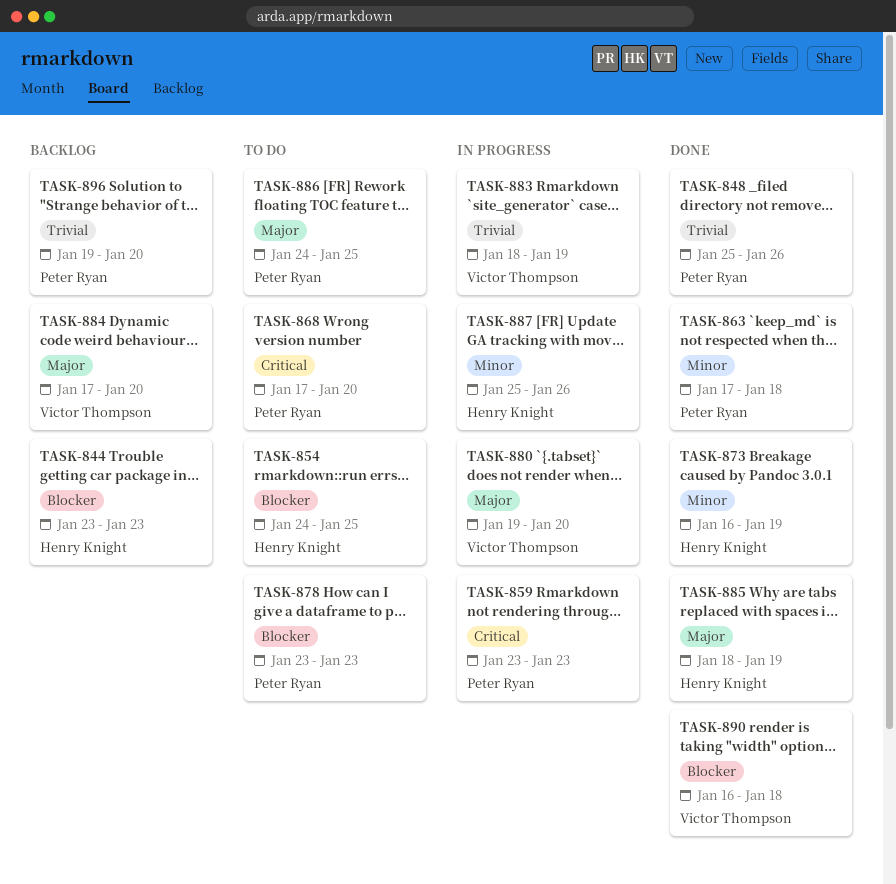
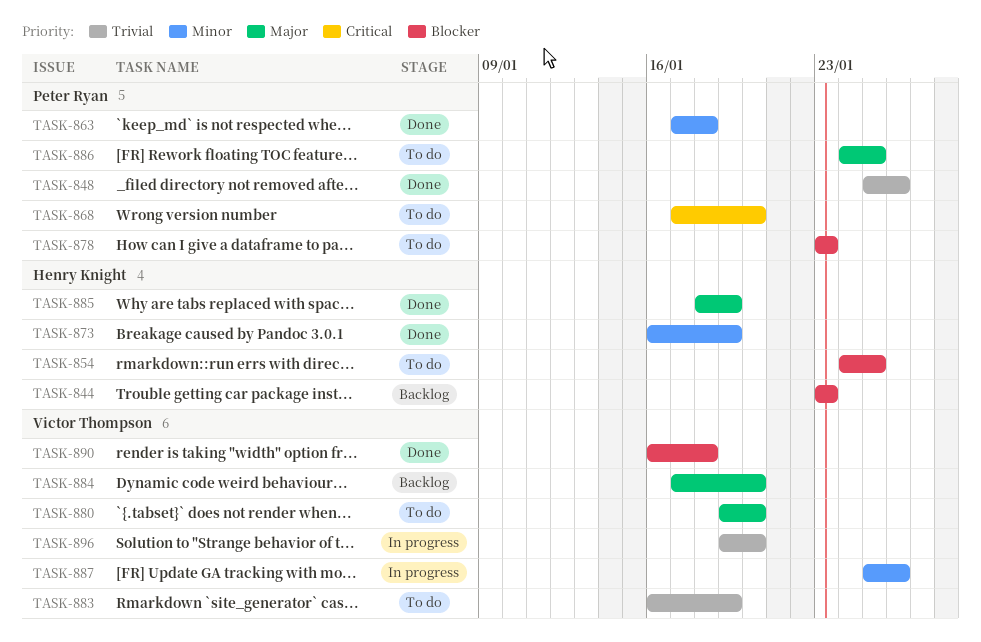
TASK-859: present -> none
TASK-880, status: In progress -> To do
TASK-883, status: In progress -> To do
TASK-883, start: Jan 18 -> Jan 16
TASK-887, owner: Henry Knight -> Victor Thompson
TASK-896, status: Backlog -> In progress
TASK-896, owner: Peter Ryan -> Victor Thompson

